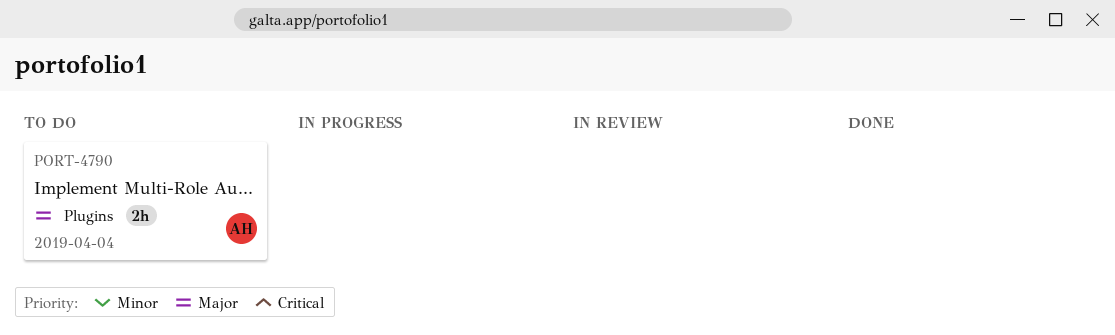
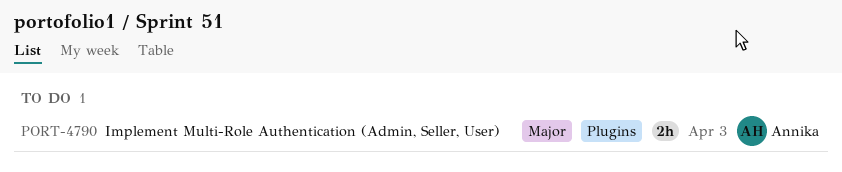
PORT-4790, due: Apr 4 -> Apr 3

